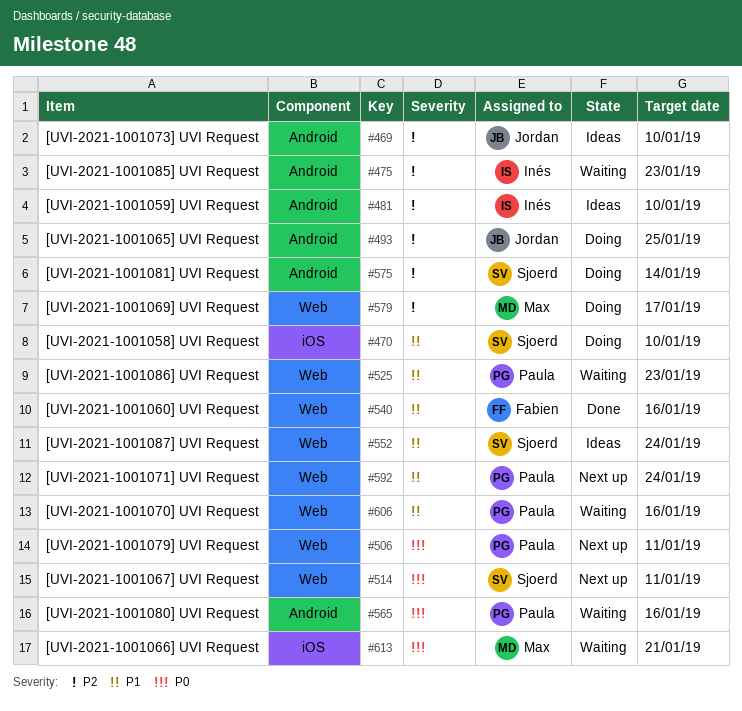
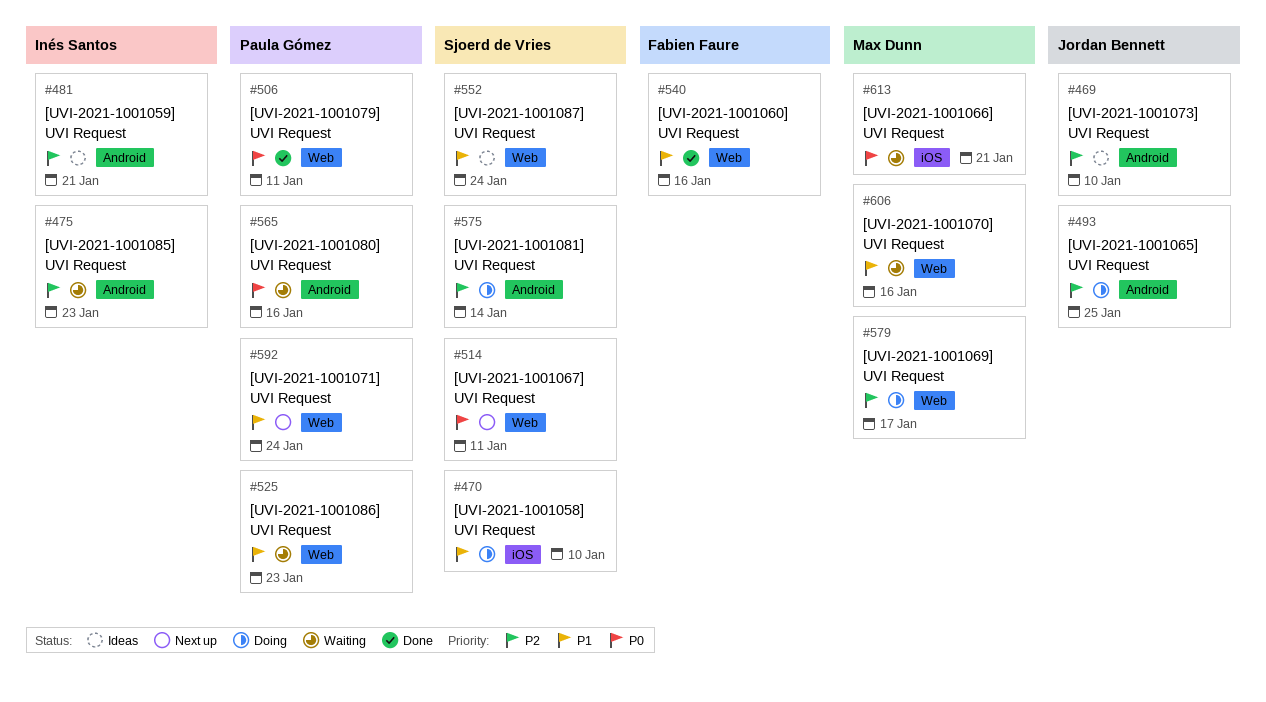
#481, due: Jan 10 -> Jan 21
#506, status: Next up -> Done
#606, owner: Paula Gómez -> Max Dunn

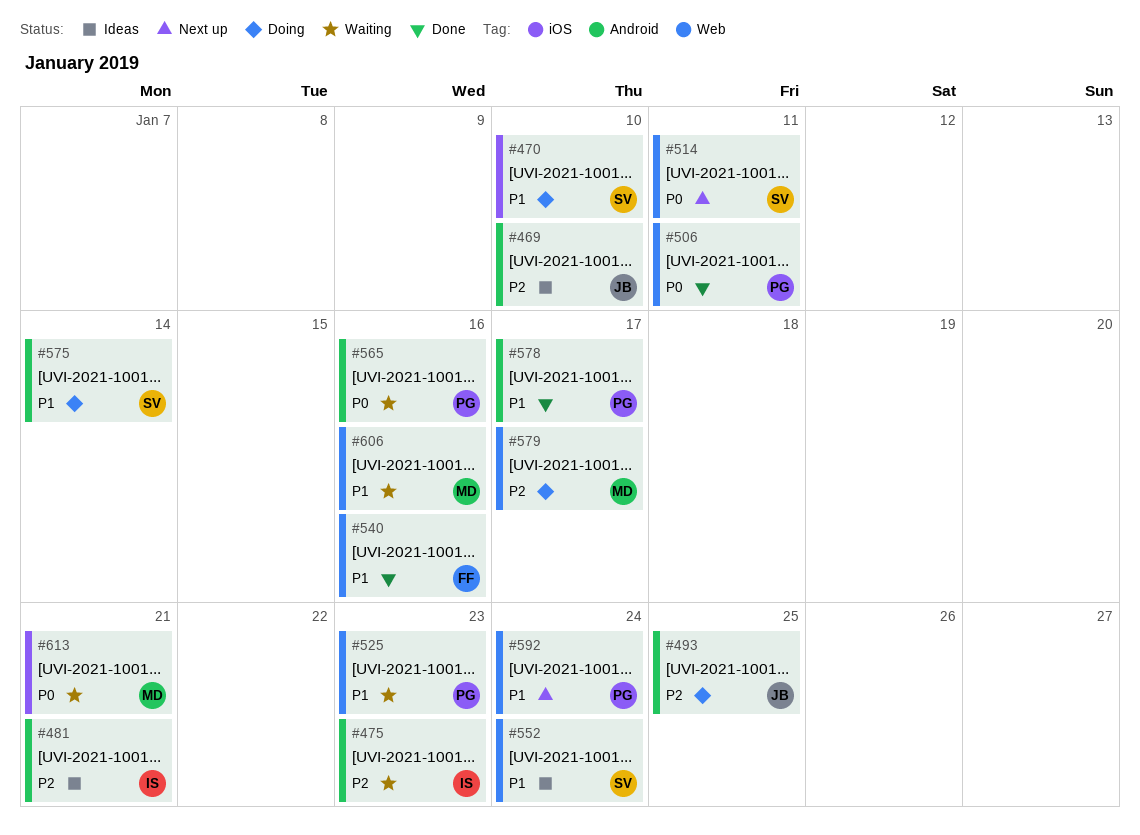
#575, priority: P2 -> P1
#578: none -> present

